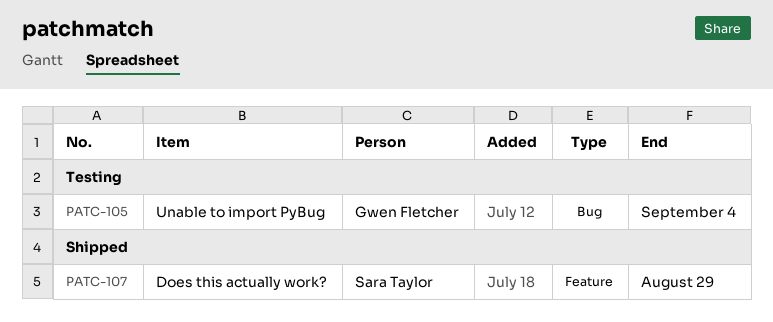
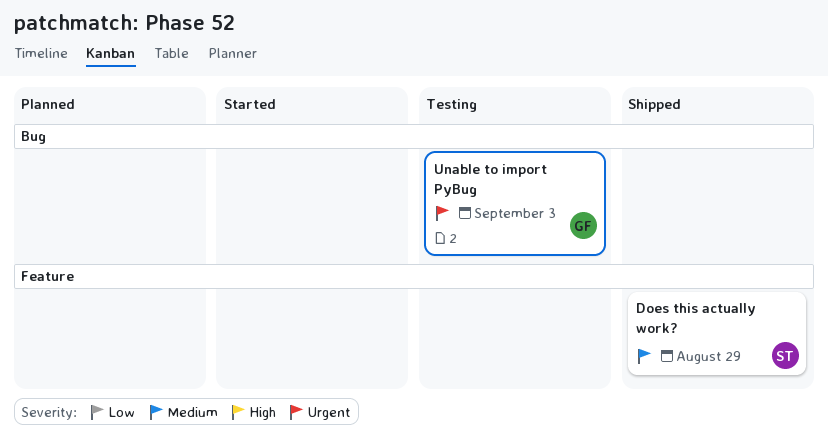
Unable to import PyBug, due: Sep 4 -> Sep 3

